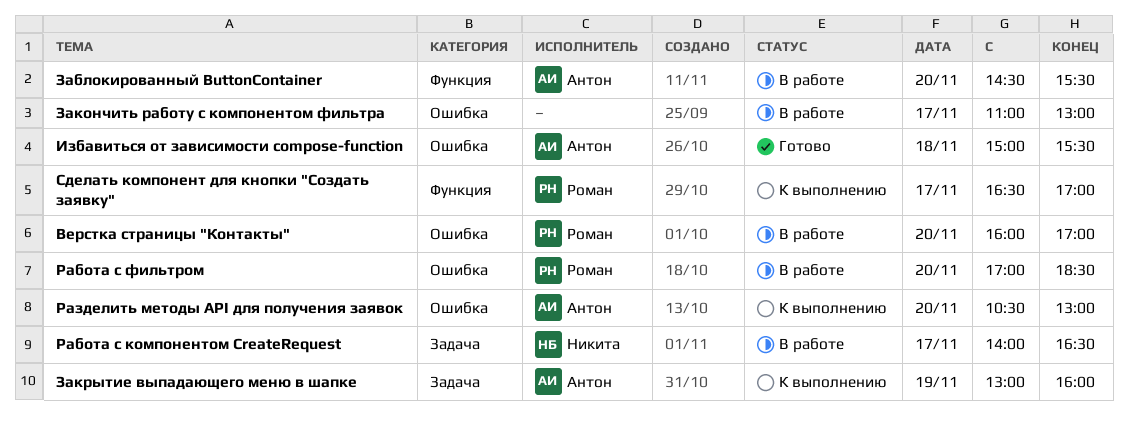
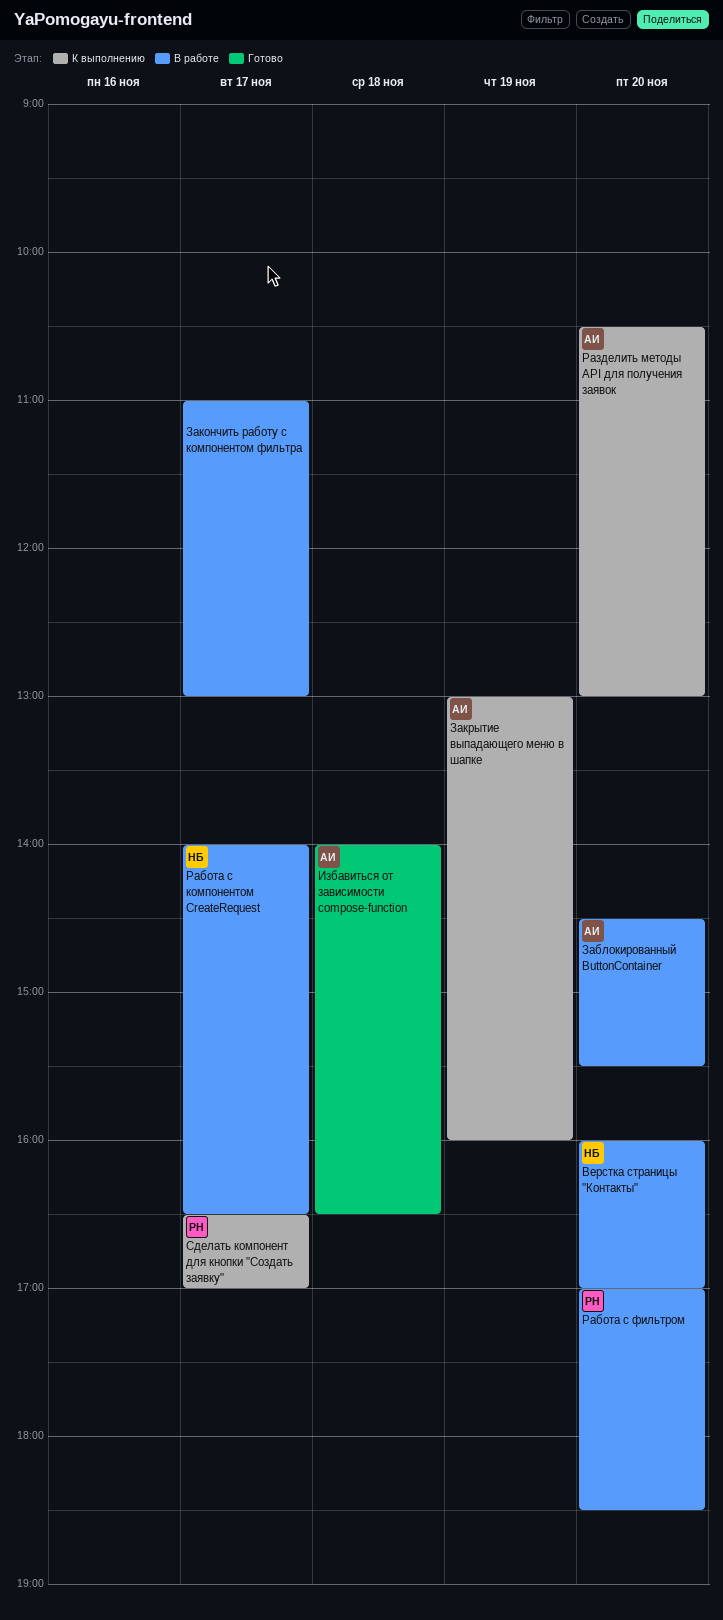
Верстка страницы "Контакты", owner: Роман -> Никита
Избавиться от зависимости compose-function, begins: 15:00 -> 14:00
Избавиться от зависимости compose-function, ends: 15:30 -> 16:30

